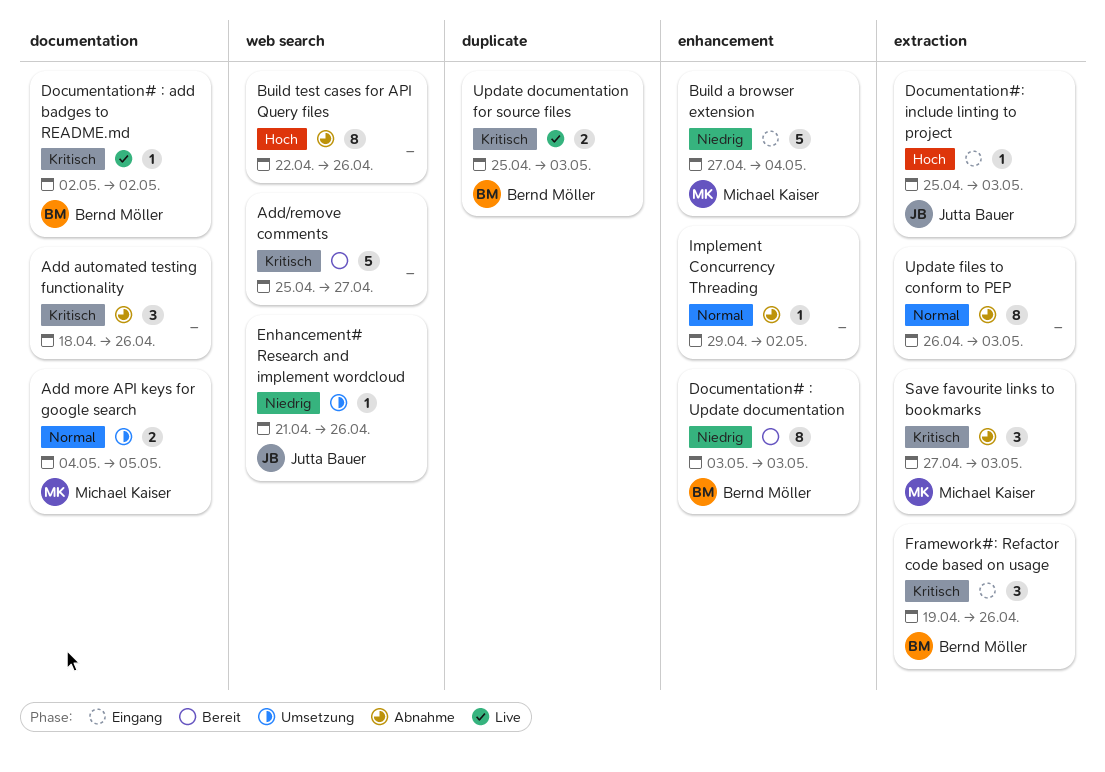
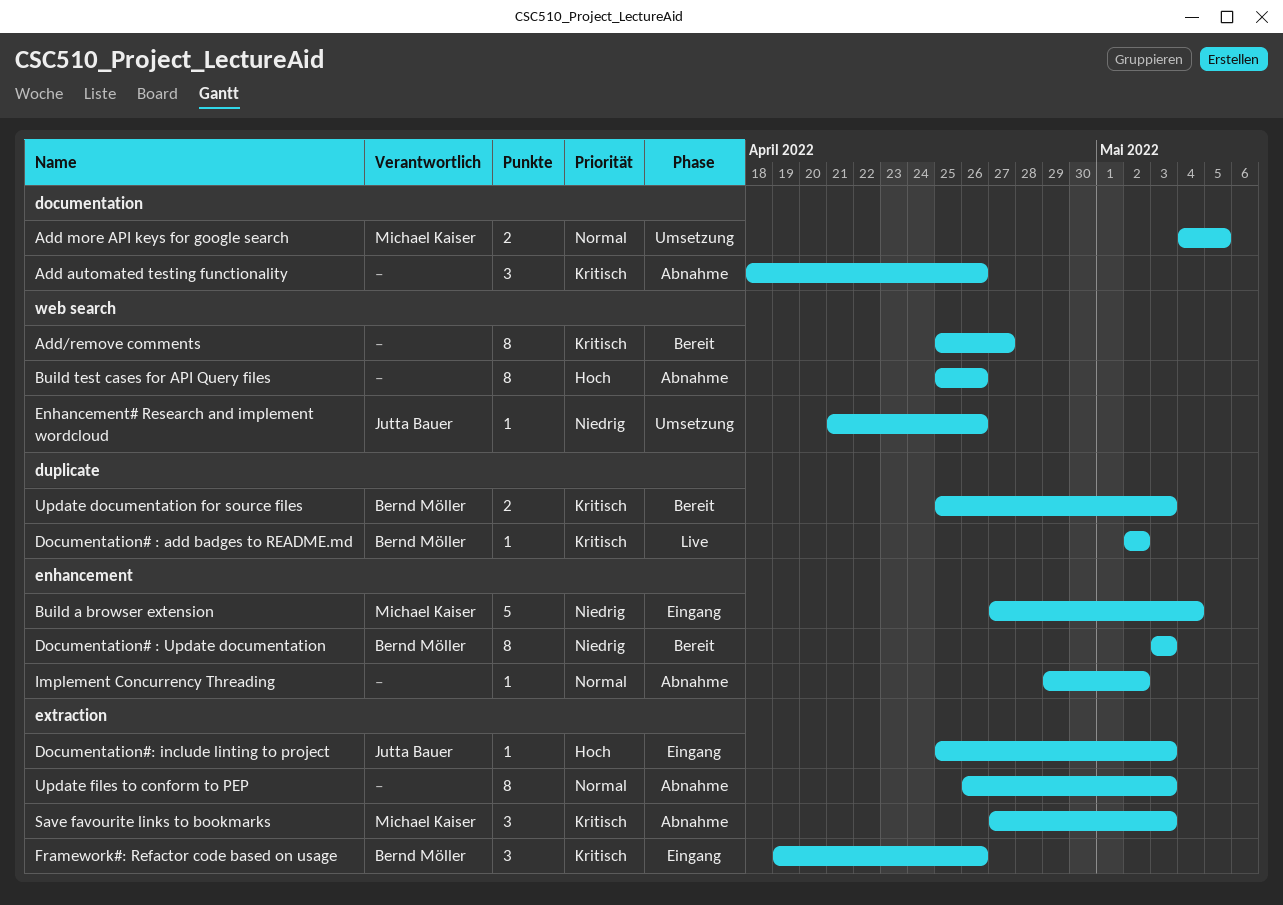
Add/remove comments, estimate: 5 -> 8
Build test cases for API Query files, start: Apr 22 -> Apr 25
Documentation# : add badges to README.md, label: documentation -> duplicate
Update documentation for source files, status: Live -> Bereit

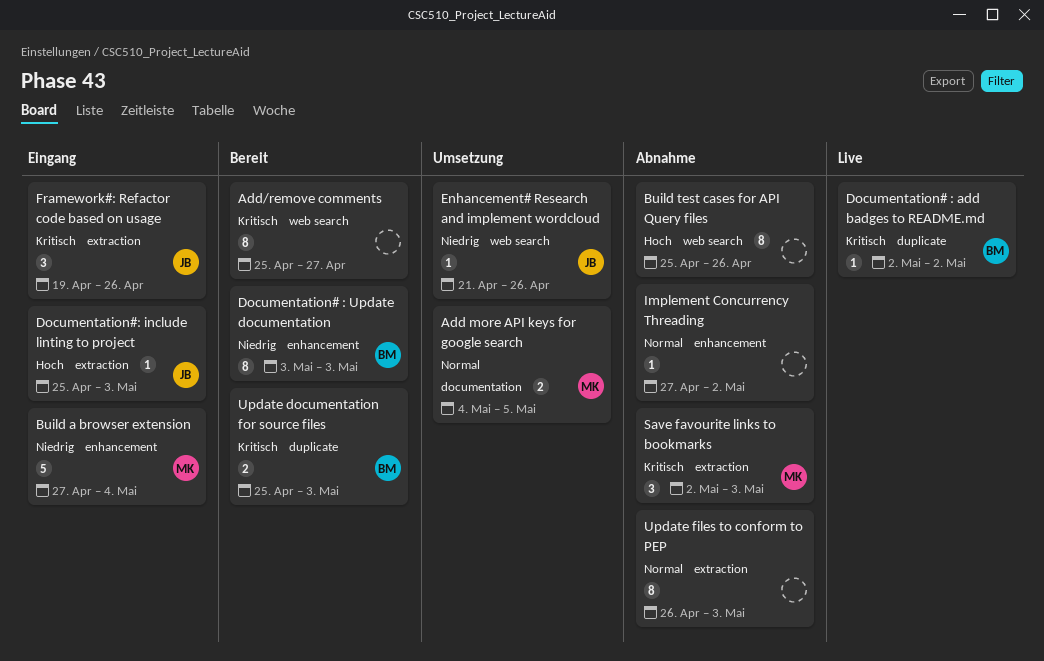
Add automated testing functionality: present -> none
Framework#: Refactor code based on usage, owner: Bernd Möller -> Jutta Bauer
Implement Concurrency Threading, start: Apr 29 -> Apr 27
Save favourite links to bookmarks, start: Apr 27 -> May 2

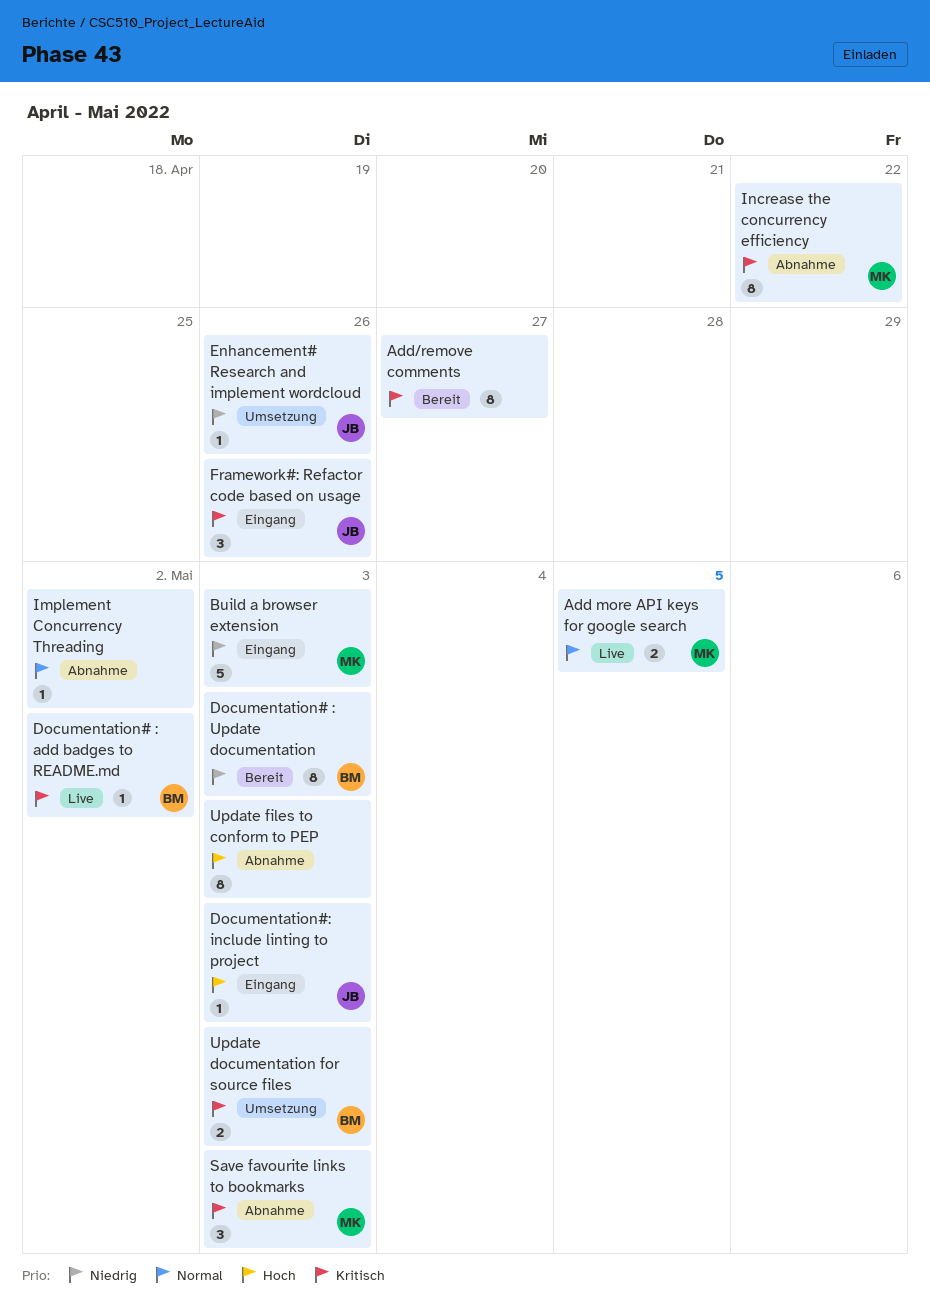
Add more API keys for google search, status: Umsetzung -> Live
Build a browser extension, due: May 4 -> May 3
Build test cases for API Query files: present -> none
Increase the concurrency efficiency: none -> present
Update documentation for source files, status: Bereit -> Umsetzung
Update files to conform to PEP, priority: Normal -> Hoch

